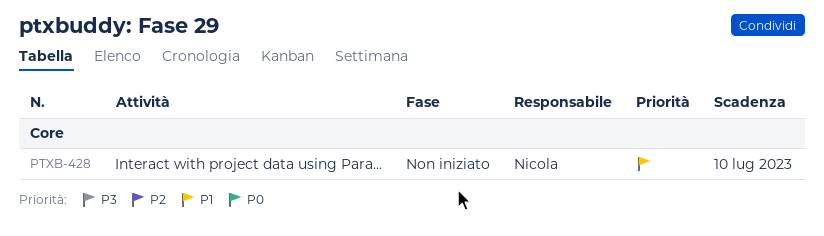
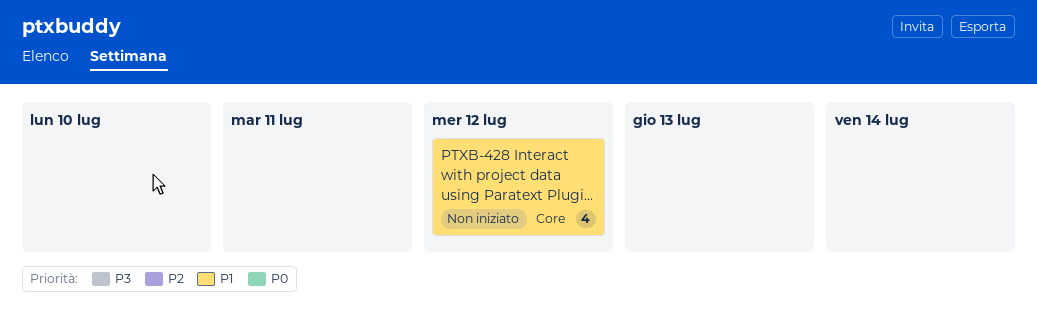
PTXB-428, due: Jul 10 -> Jul 12

